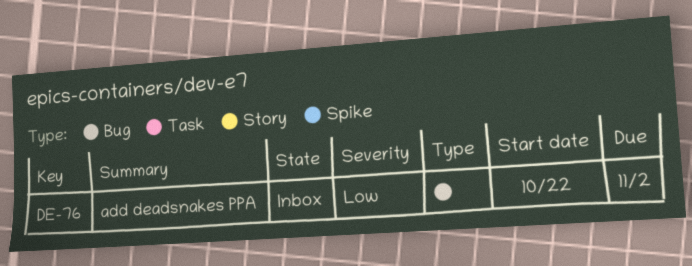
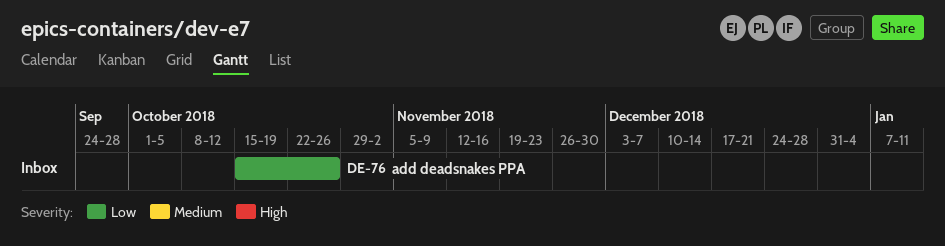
DE-76, start: Oct 22 -> Oct 15
DE-76, due: Nov 2 -> Oct 26

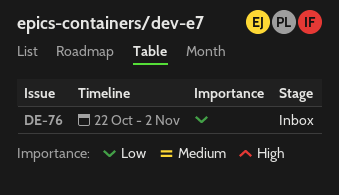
DE-76, start: Oct 15 -> Oct 22
DE-76, due: Oct 26 -> Nov 2

